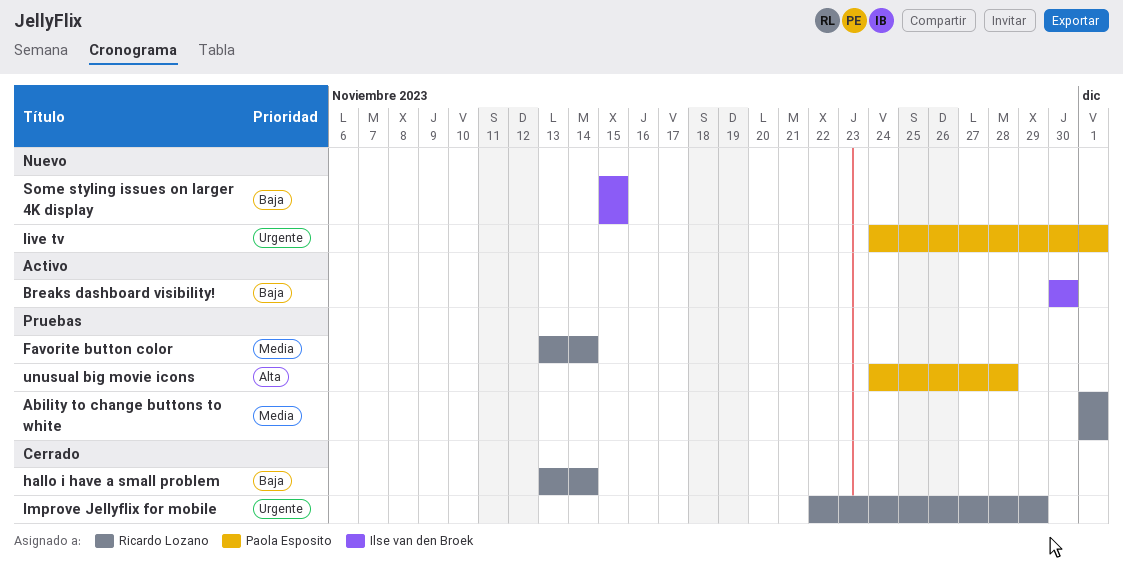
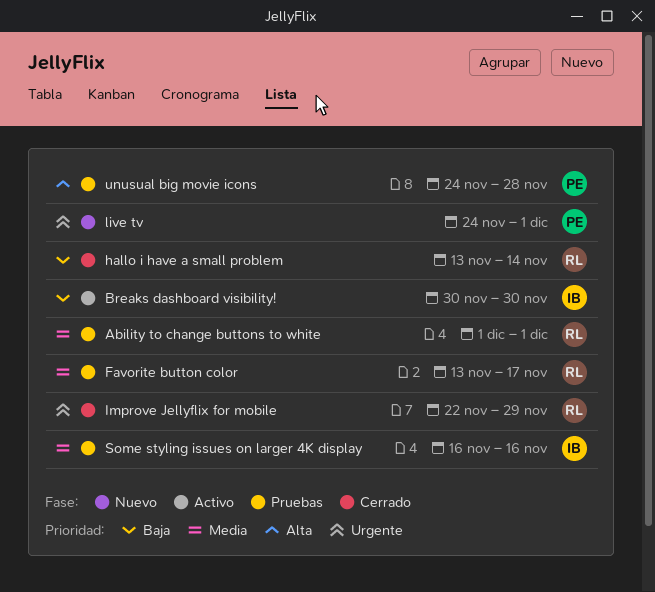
Favorite button color, due: Nov 14 -> Nov 17
Some styling issues on larger 4K display, status: Nuevo -> Pruebas
Some styling issues on larger 4K display, priority: Baja -> Media
Some styling issues on larger 4K display, start: Nov 15 -> Nov 16
Some styling issues on larger 4K display, due: Nov 15 -> Nov 16

